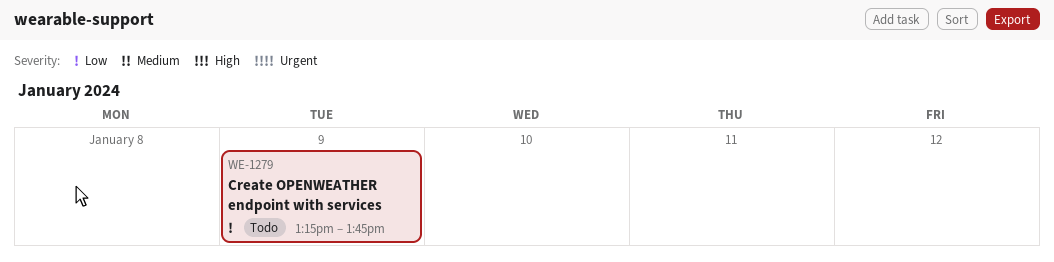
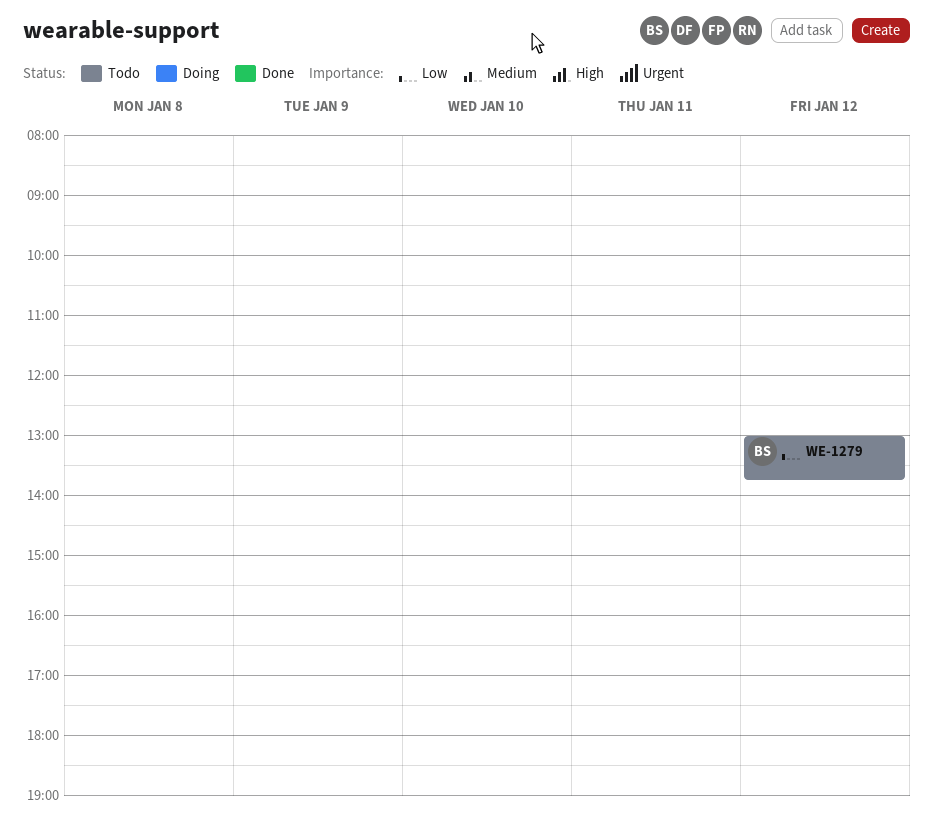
WE-1279, day: Jan 9 -> Jan 12
WE-1279, begins: 13:15 -> 13:00

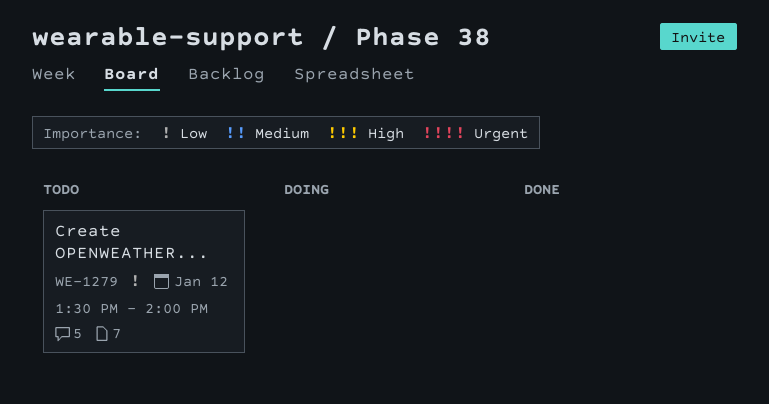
WE-1279, begins: 13:00 -> 13:30
WE-1279, ends: 13:45 -> 14:00

